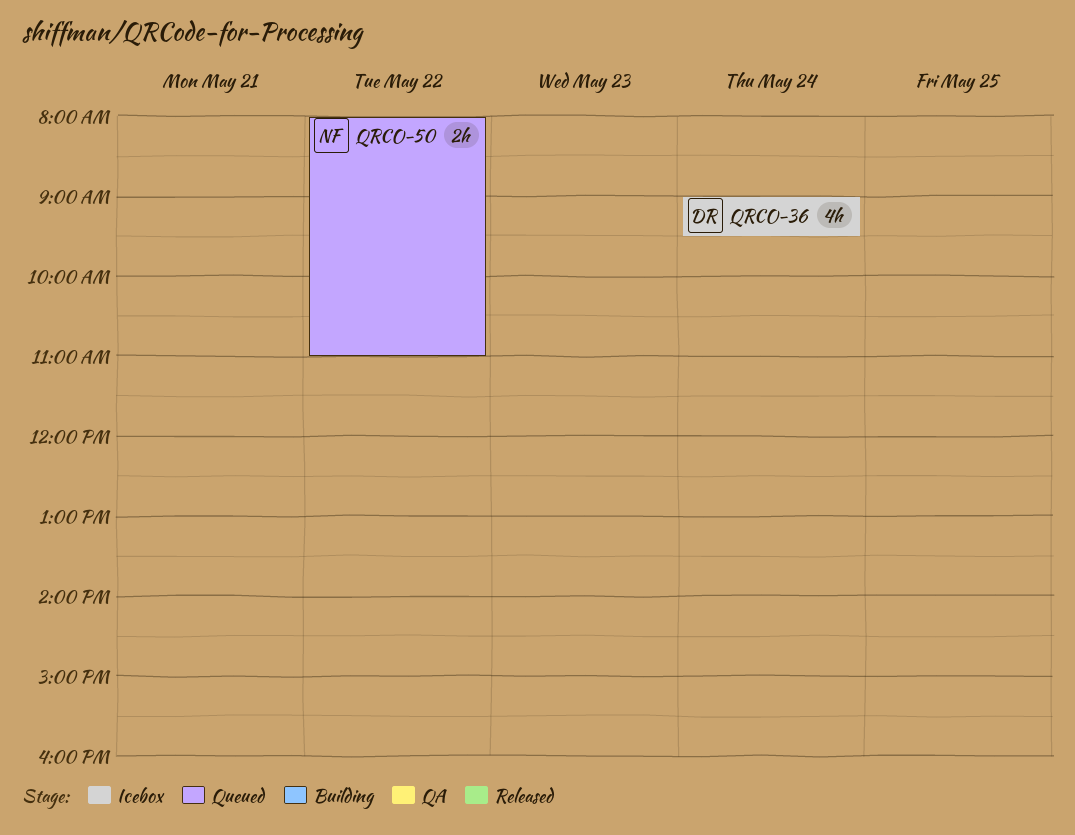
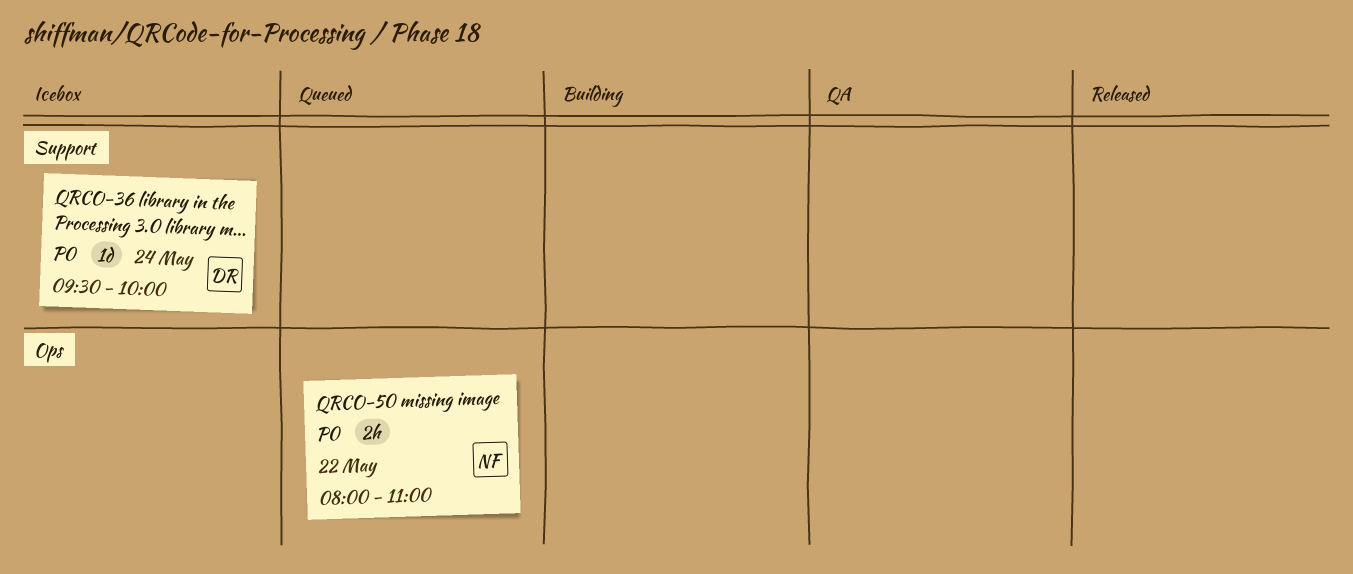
QRCO-36, estimate: 4h -> 1d
QRCO-36, begins: 09:00 -> 09:30
QRCO-36, ends: 09:30 -> 10:00

